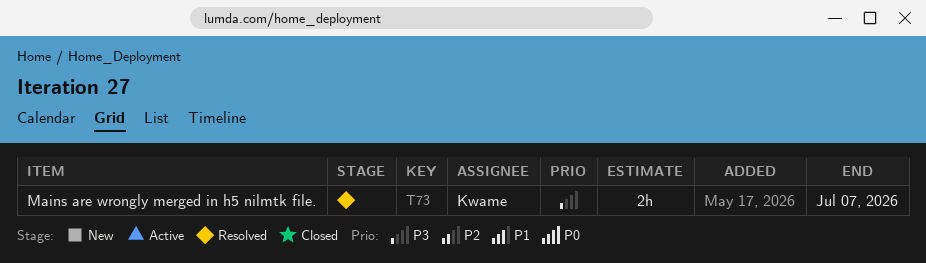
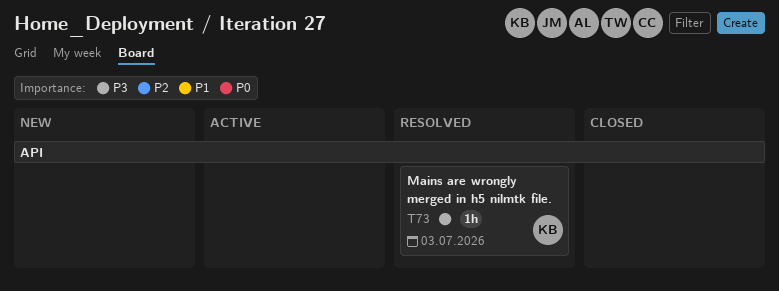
T73, estimate: 2h -> 1h
T73, due: Jul 7 -> Jul 3

